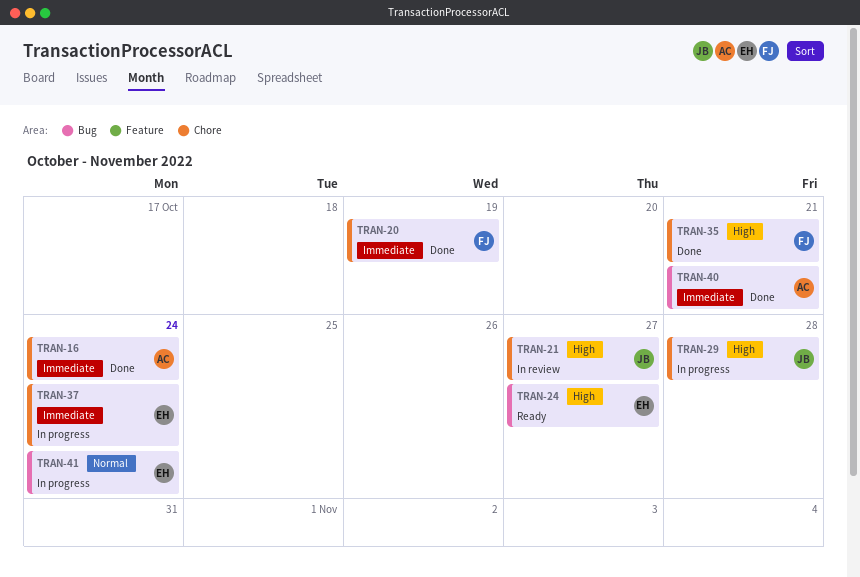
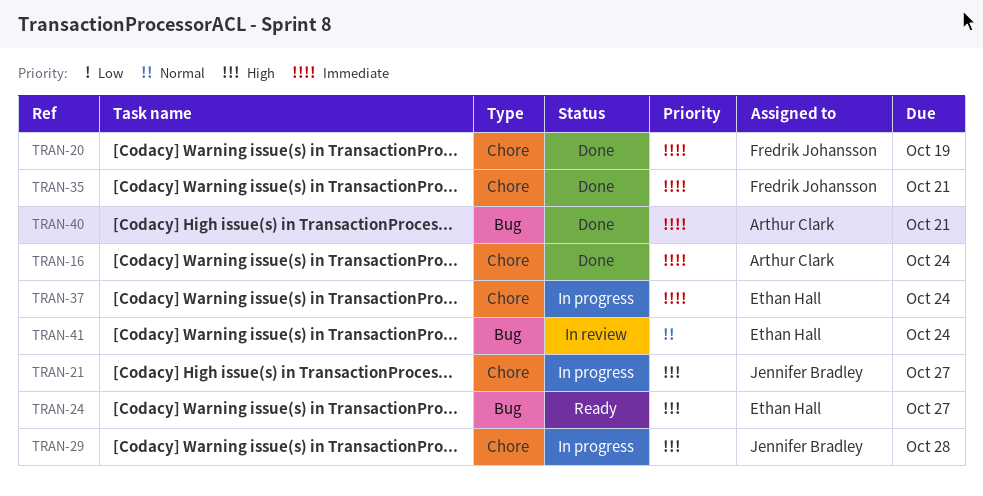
TRAN-21, status: In review -> In progress
TRAN-35, priority: High -> Immediate
TRAN-41, status: In progress -> In review

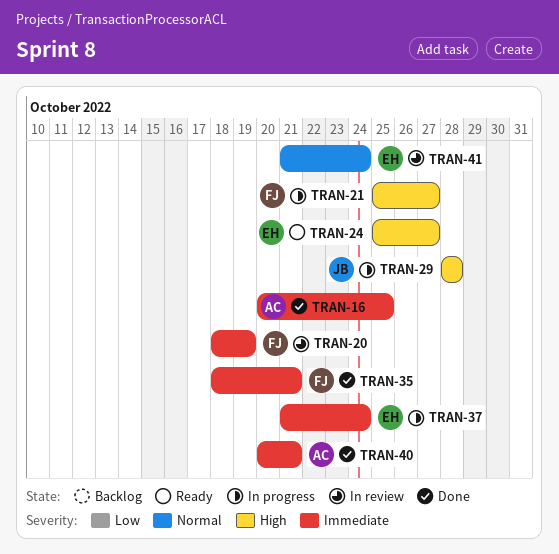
TRAN-16, due: Oct 24 -> Oct 25
TRAN-20, status: Done -> In review
TRAN-21, owner: Jennifer Bradley -> Fredrik Johansson

